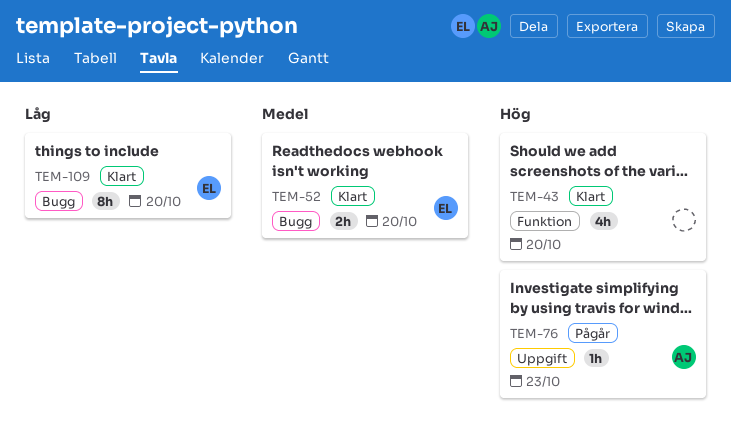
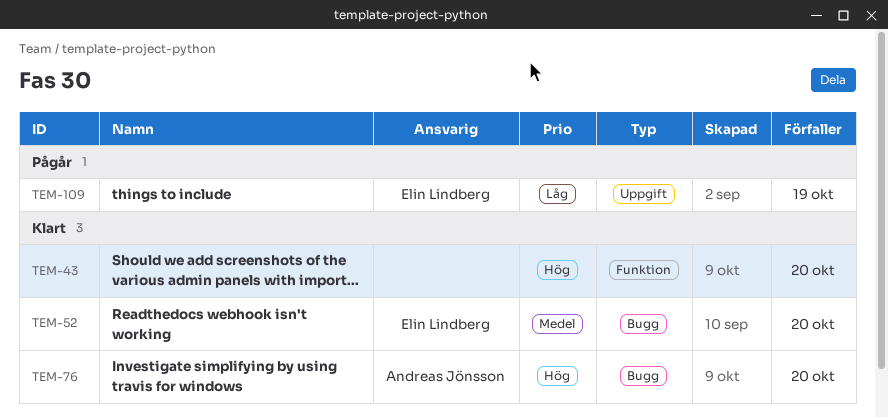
TEM-76, status: Pågår -> Klart
TEM-76, label: Uppgift -> Bugg
TEM-76, due: Oct 23 -> Oct 20
TEM-109, status: Klart -> Pågår
TEM-109, label: Bugg -> Uppgift
TEM-109, due: Oct 20 -> Oct 19

